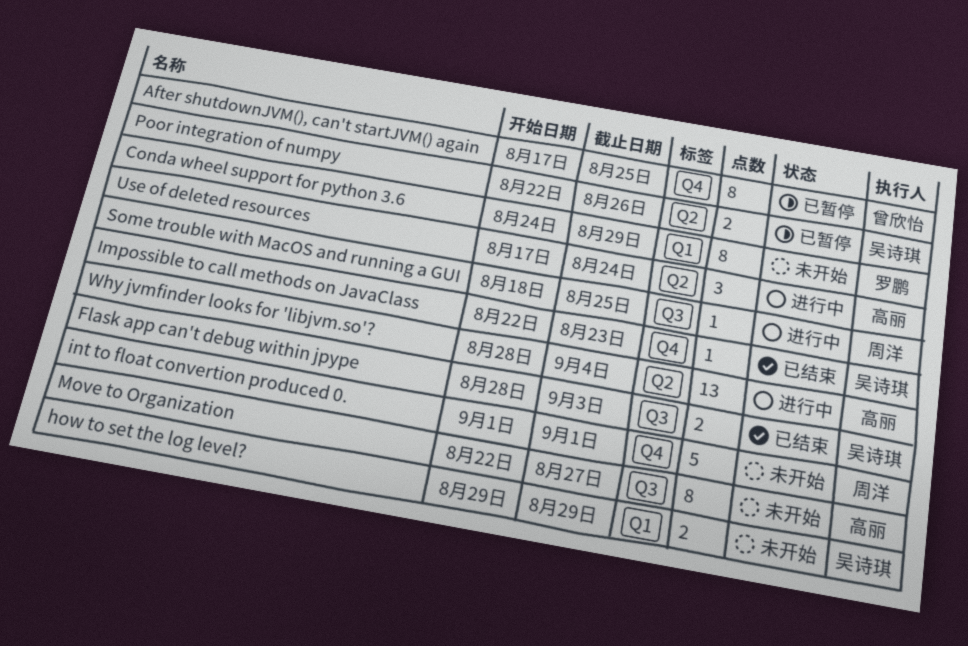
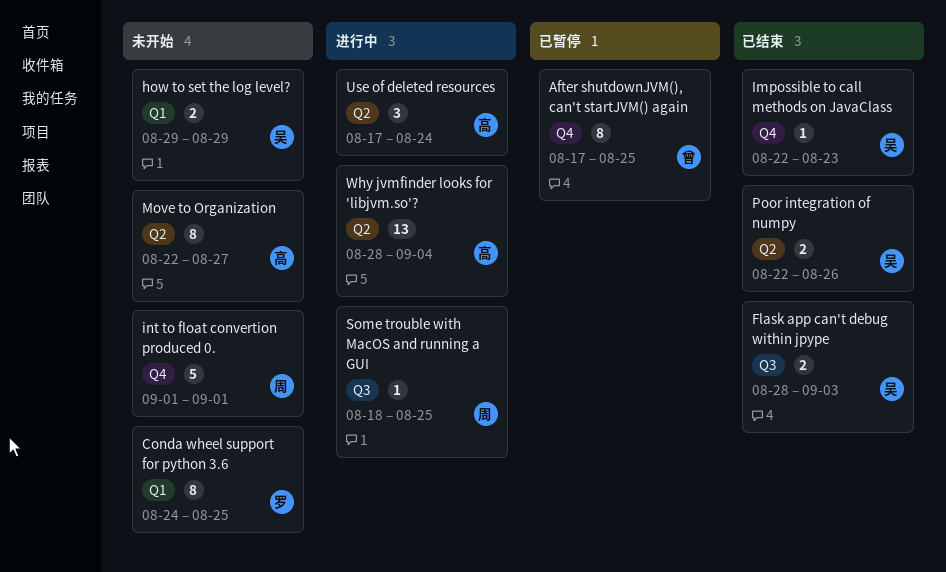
Conda wheel support for python 3.6, due: Aug 29 -> Aug 25
Move to Organization, label: Q3 -> Q2
Poor integration of numpy, status: 已暂停 -> 已结束

